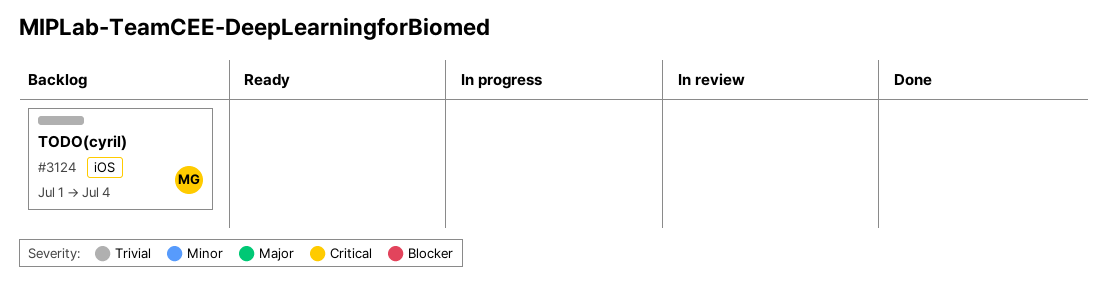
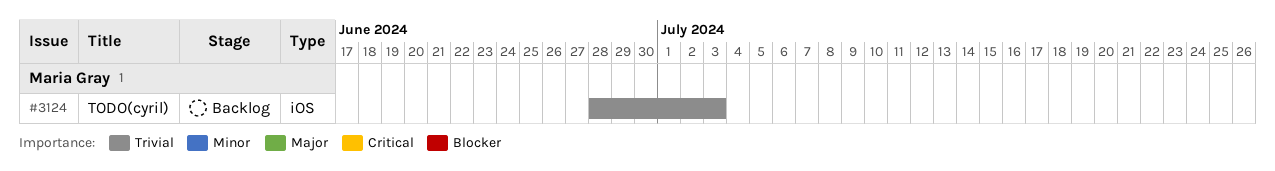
#3124, start: Jul 1 -> Jun 28
#3124, due: Jul 4 -> Jul 3

